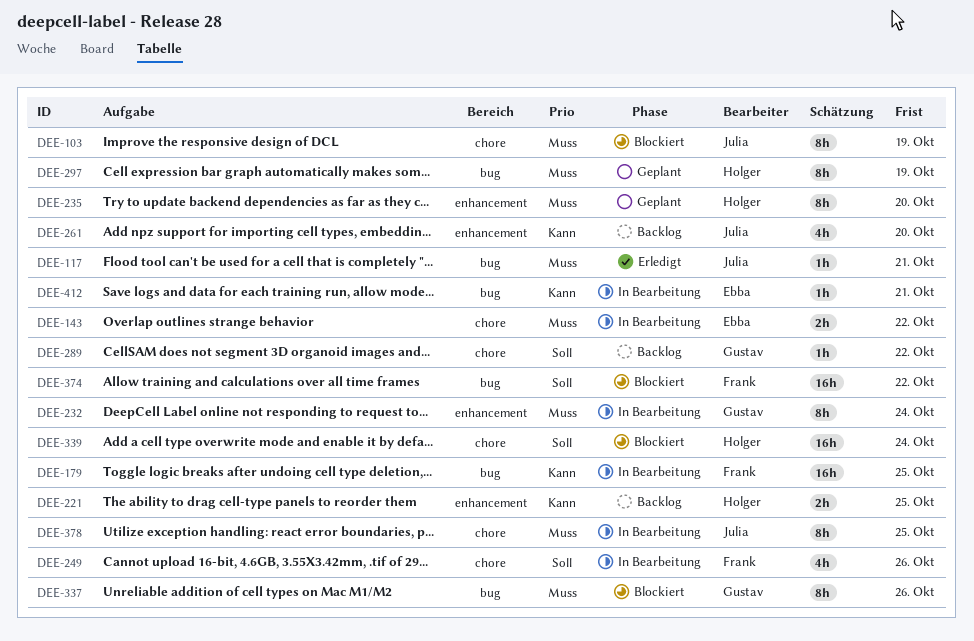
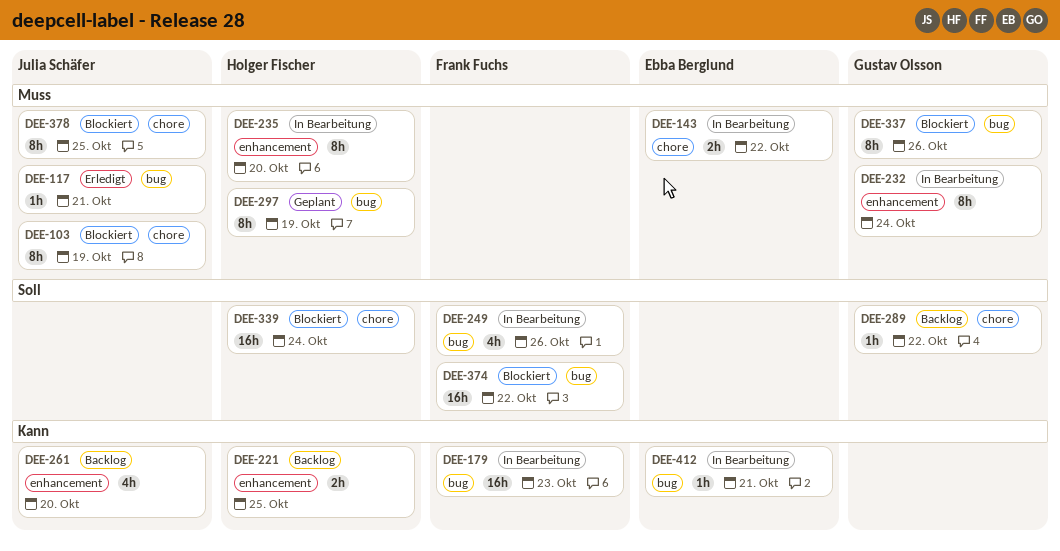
DEE-179, due: Oct 25 -> Oct 23
DEE-235, status: Geplant -> In Bearbeitung
DEE-249, label: chore -> bug
DEE-378, status: In Bearbeitung -> Blockiert

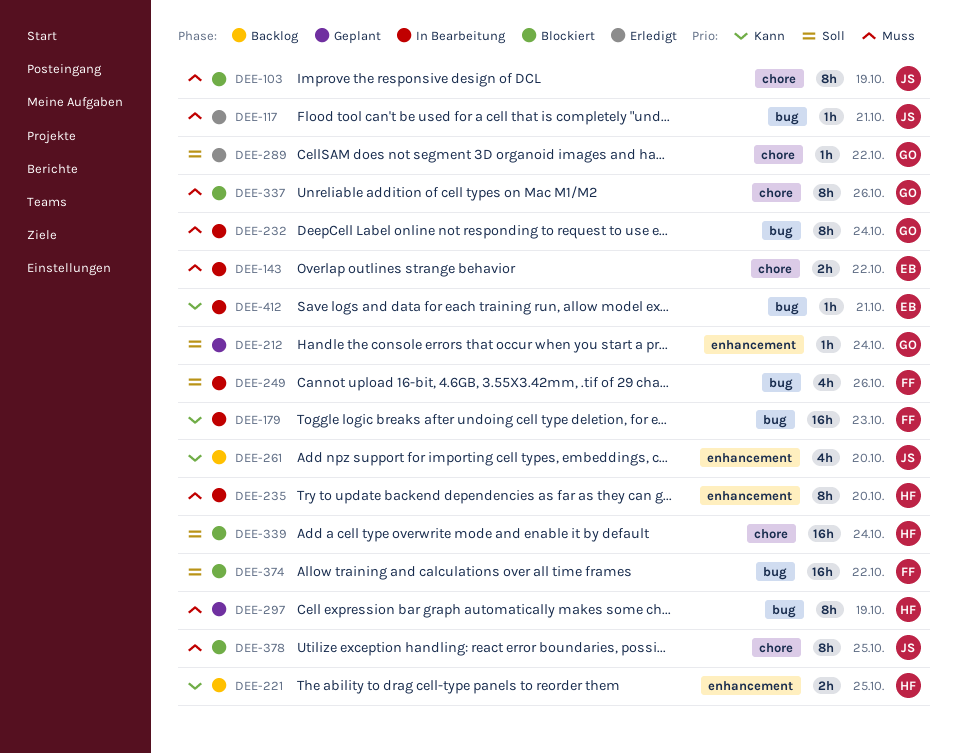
DEE-212: none -> present
DEE-232, label: enhancement -> bug
DEE-289, status: Backlog -> Erledigt
DEE-337, label: bug -> chore

